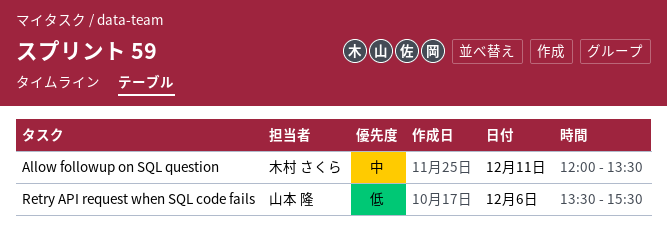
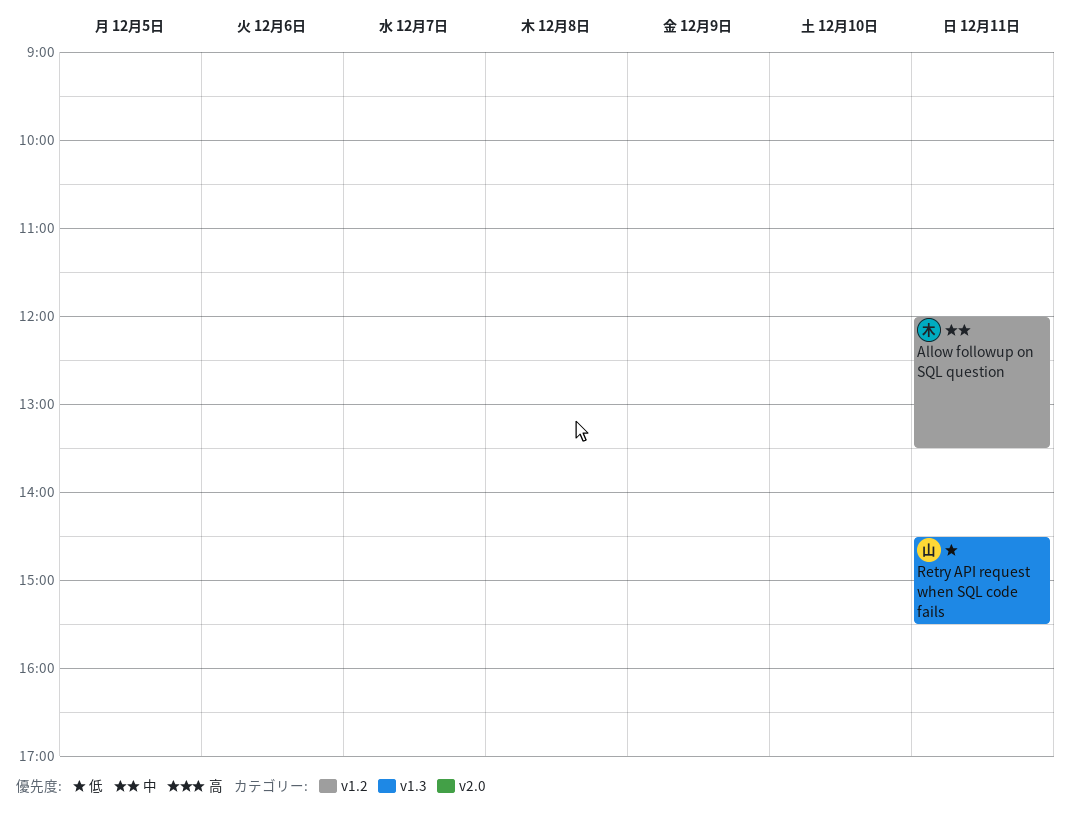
Retry API request when SQL code fails, day: Dec 6 -> Dec 11
Retry API request when SQL code fails, begins: 13:30 -> 14:30

